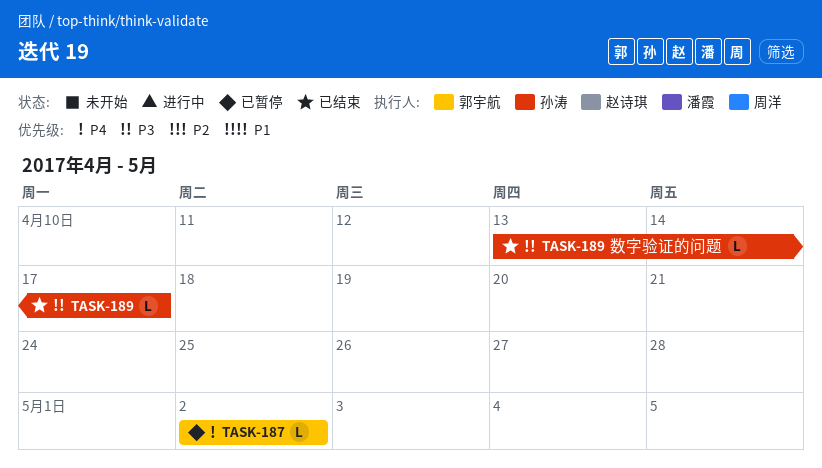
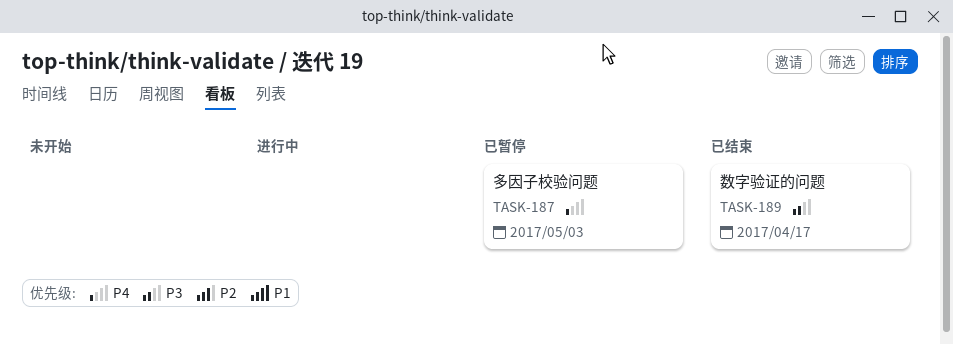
TASK-187, due: May 2 -> May 3

